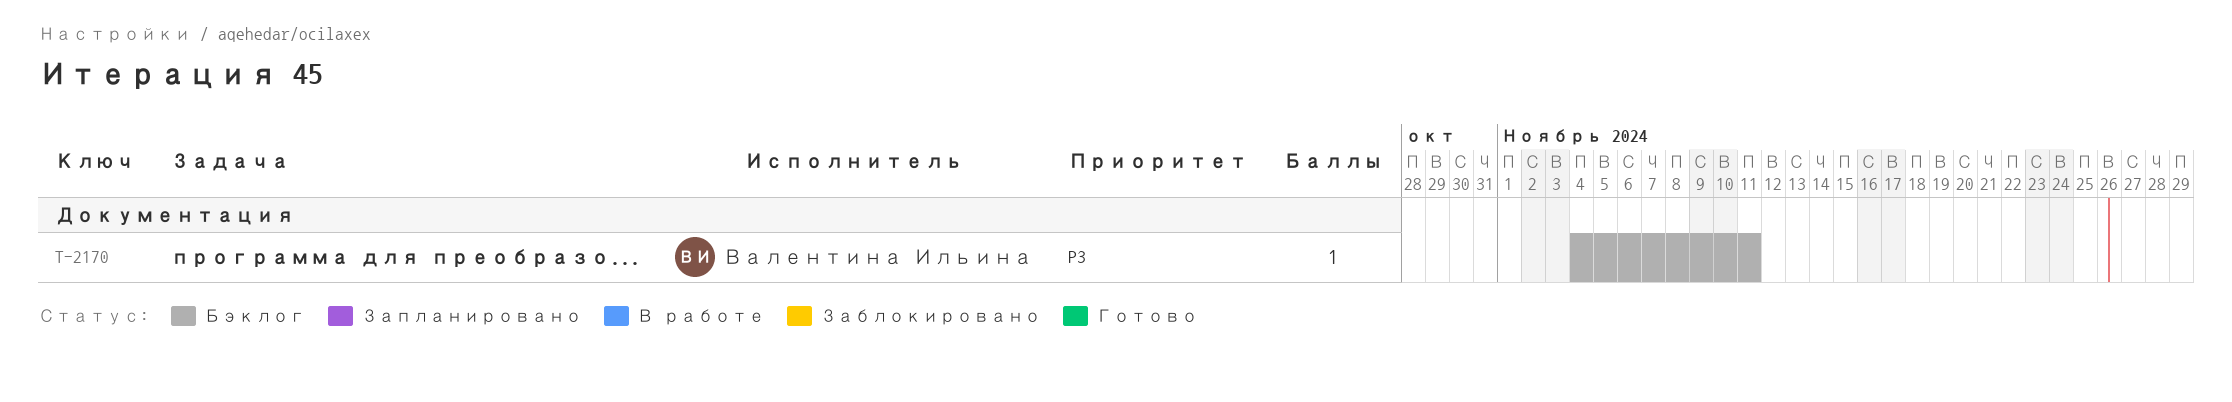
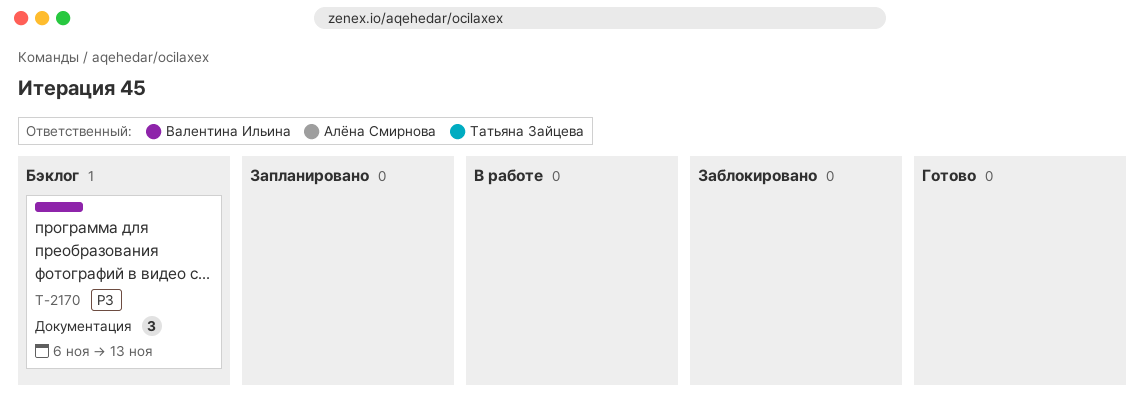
T-2170, estimate: 1 -> 3
T-2170, start: Nov 4 -> Nov 6
T-2170, due: Nov 11 -> Nov 13

